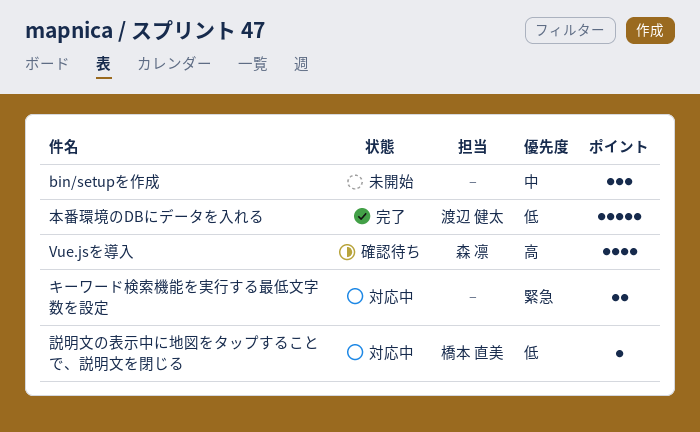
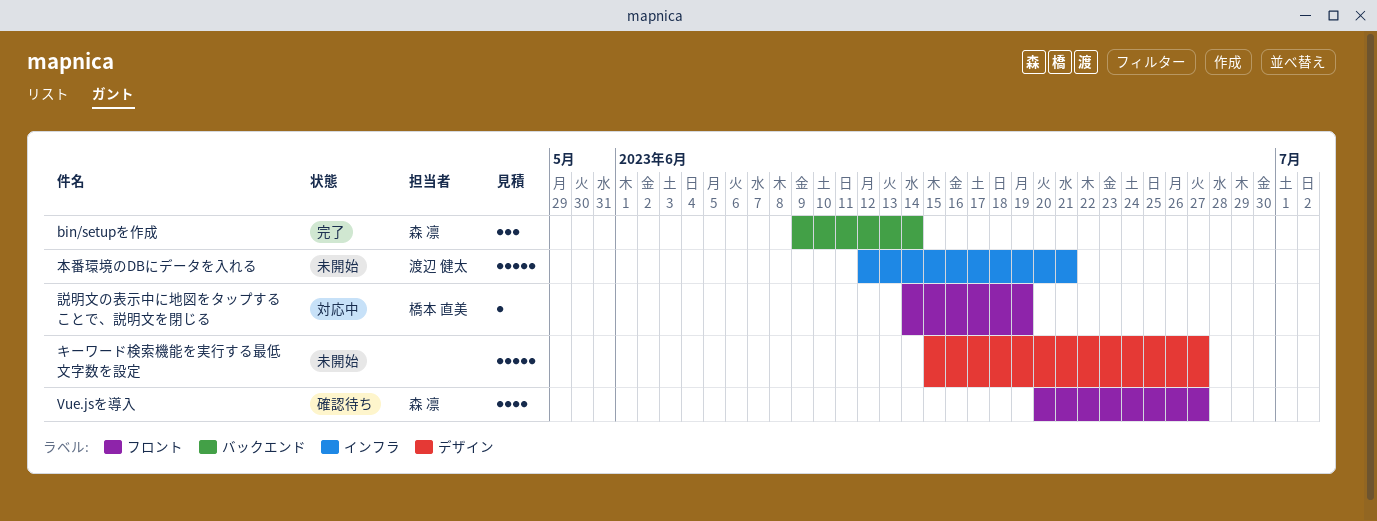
bin/setupを作成, status: 未開始 -> 完了
bin/setupを作成, owner: none -> 森 凛
キーワード検索機能を実行する最低文字数を設定, status: 対応中 -> 未開始
キーワード検索機能を実行する最低文字数を設定, estimate: 2 -> 5
本番環境のDBにデータを入れる, status: 完了 -> 未開始

